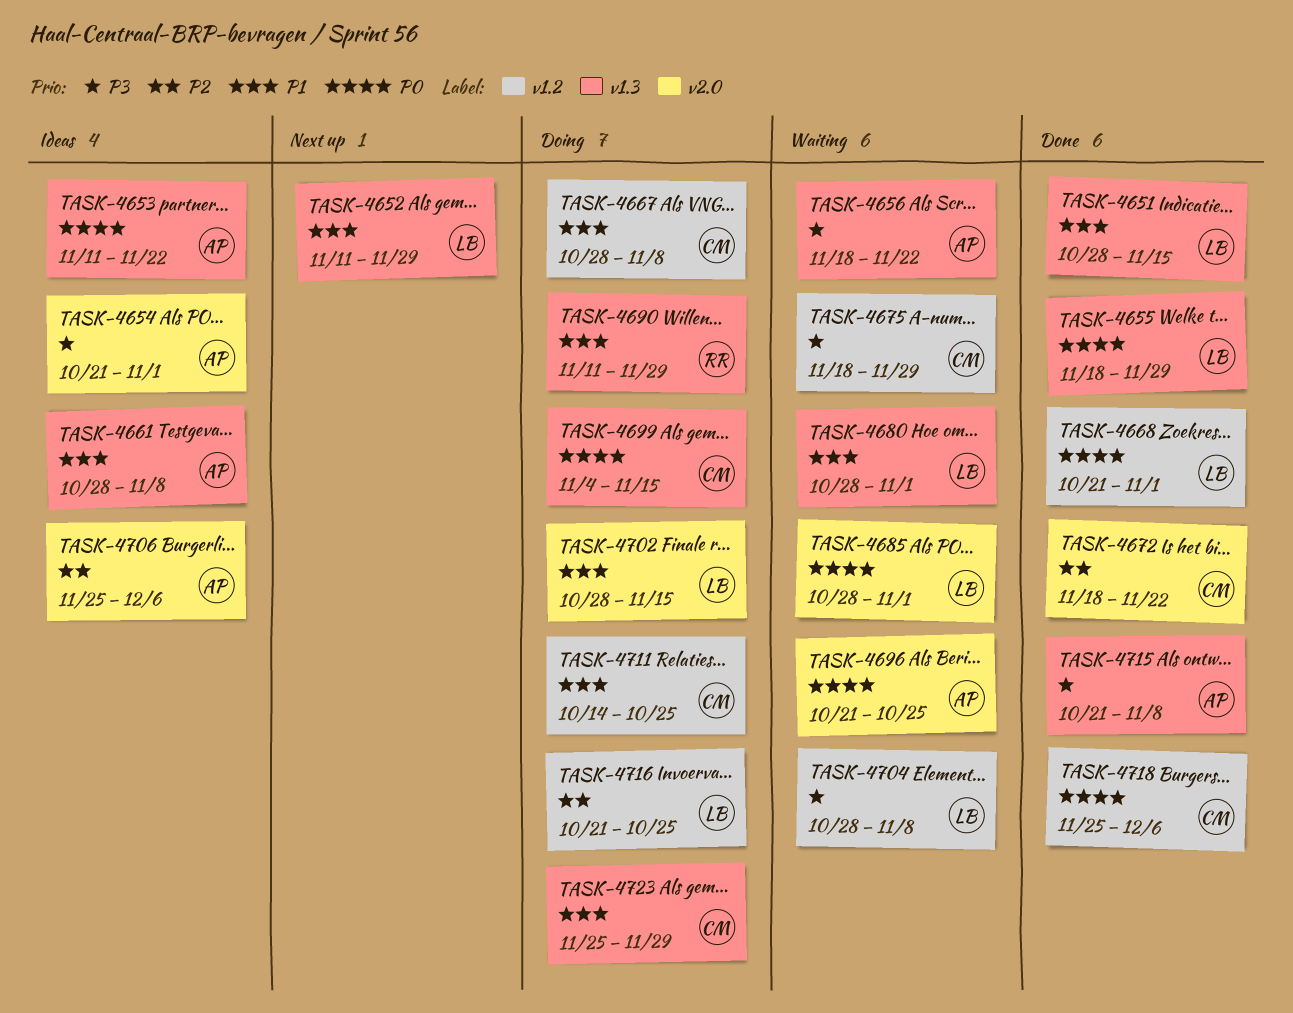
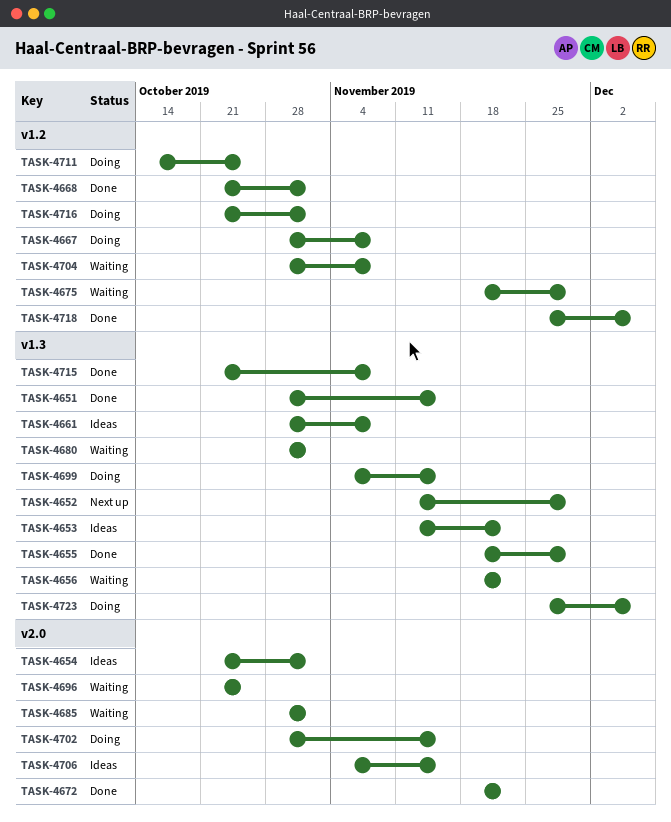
TASK-4690: present -> none
TASK-4706, start: Nov 25 -> Nov 4
TASK-4706, due: Dec 6 -> Nov 15
TASK-4716, due: Oct 25 -> Nov 1
TASK-4723, due: Nov 29 -> Dec 6

